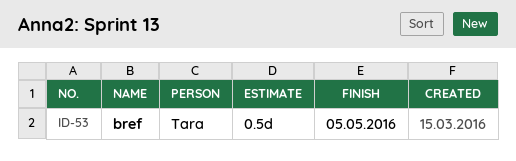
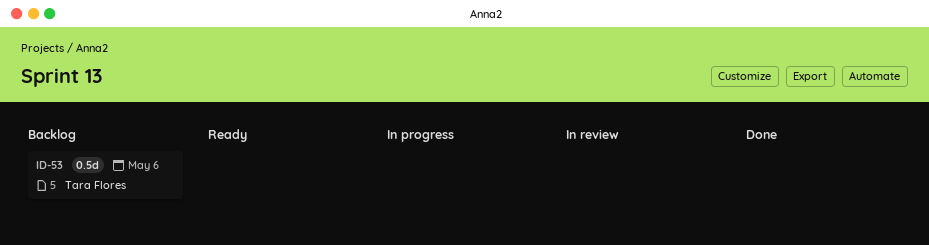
ID-53, due: May 5 -> May 6

